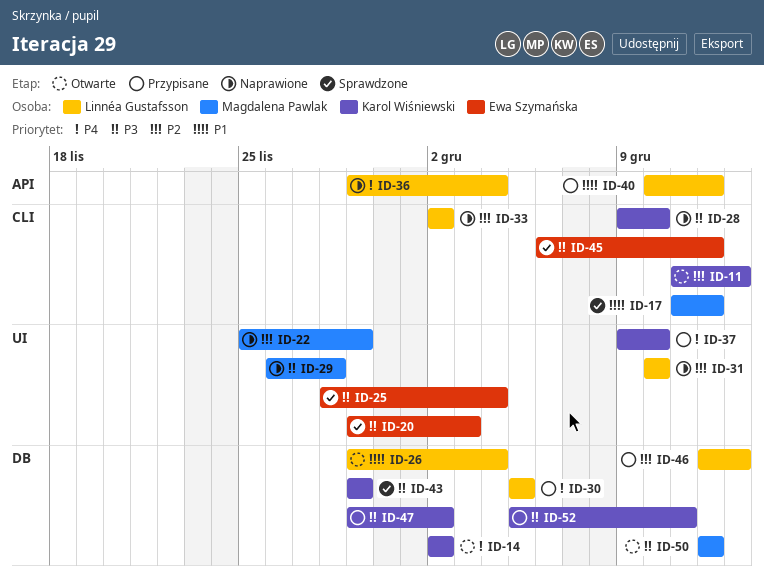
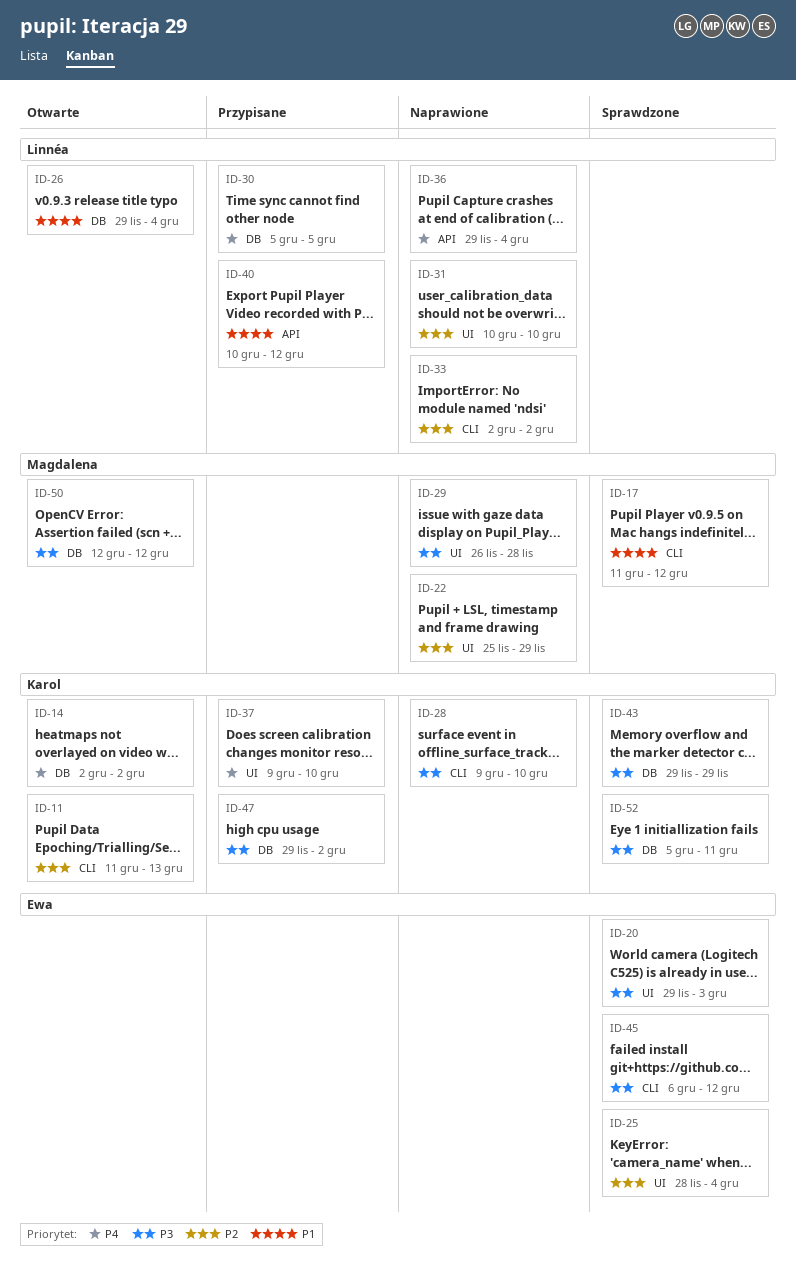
ID-25, priority: P3 -> P2
ID-46: present -> none
ID-52, status: Przypisane -> Sprawdzone

